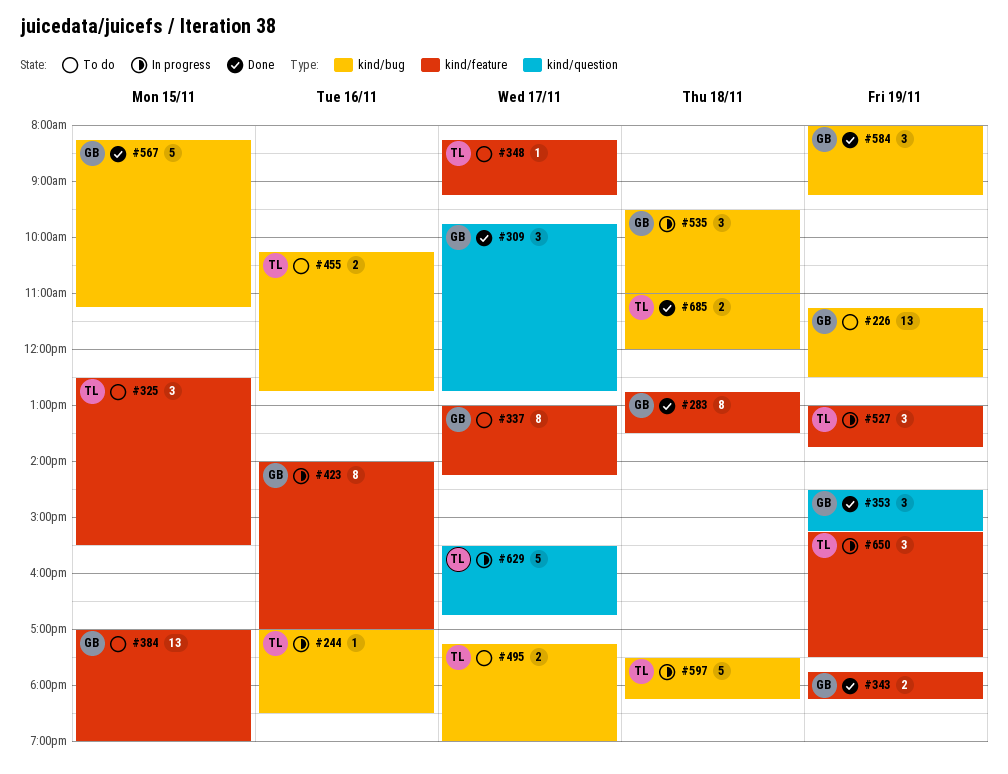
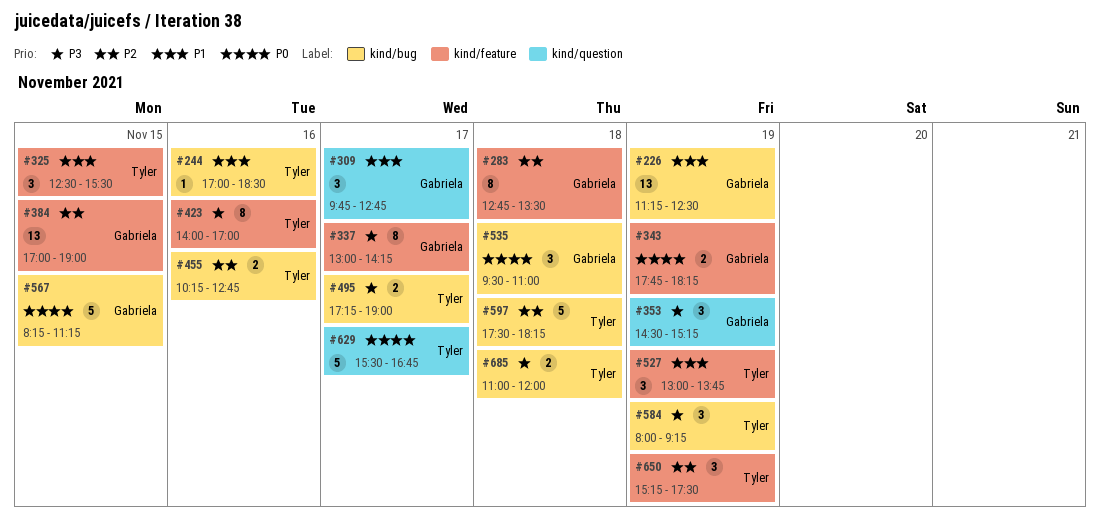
#348: present -> none
#423, owner: Gabriela -> Tyler
#584, owner: Gabriela -> Tyler

